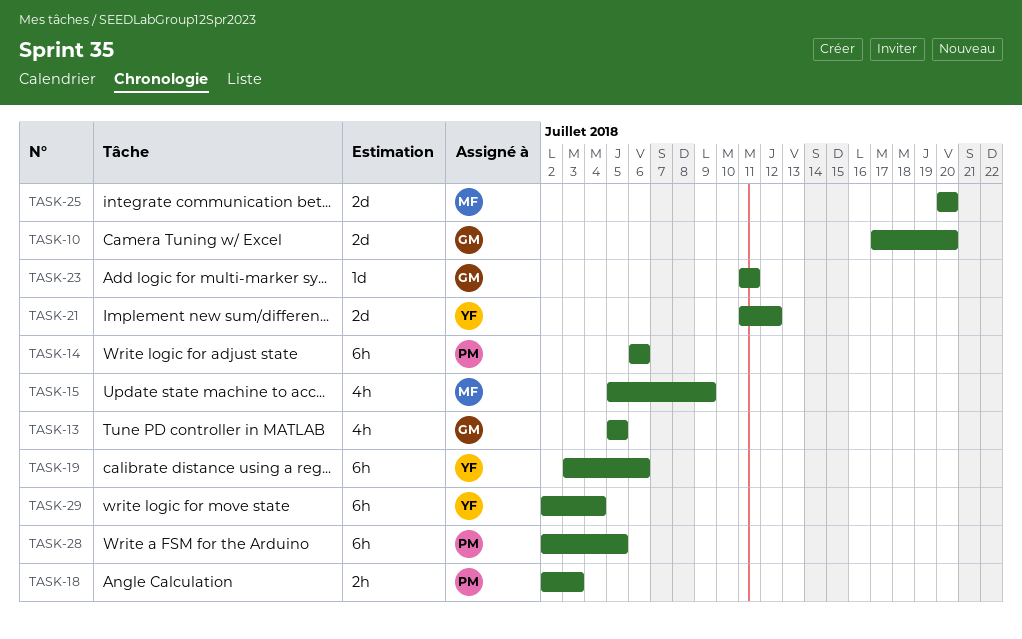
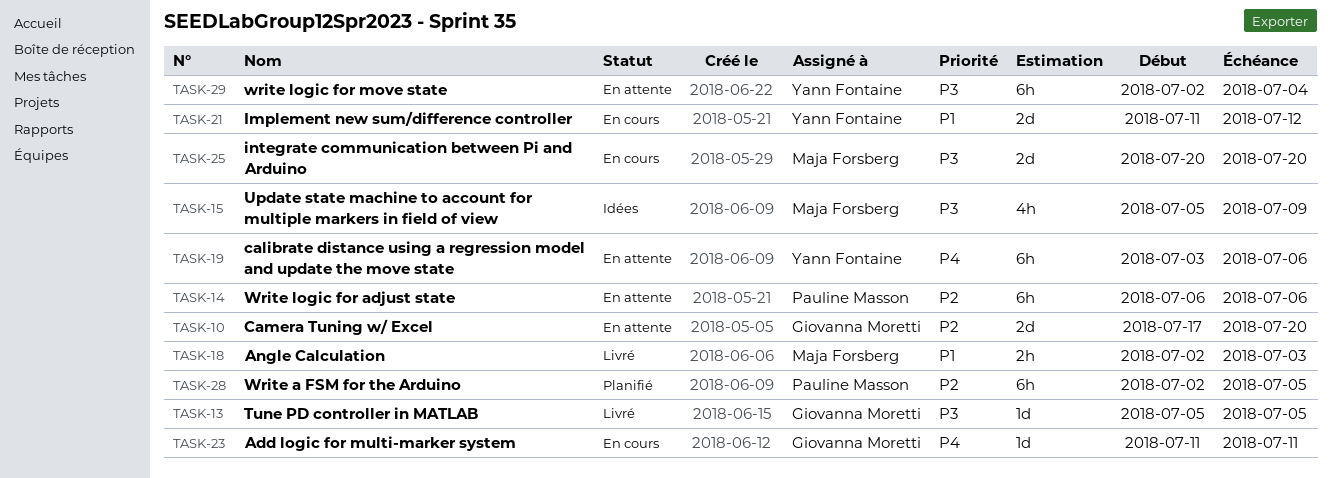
TASK-13, estimate: 4h -> 1d
TASK-18, owner: Pauline Masson -> Maja Forsberg

